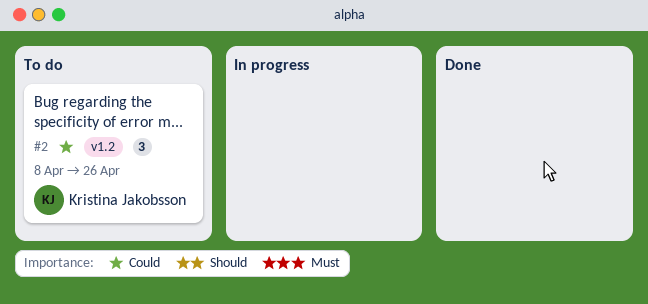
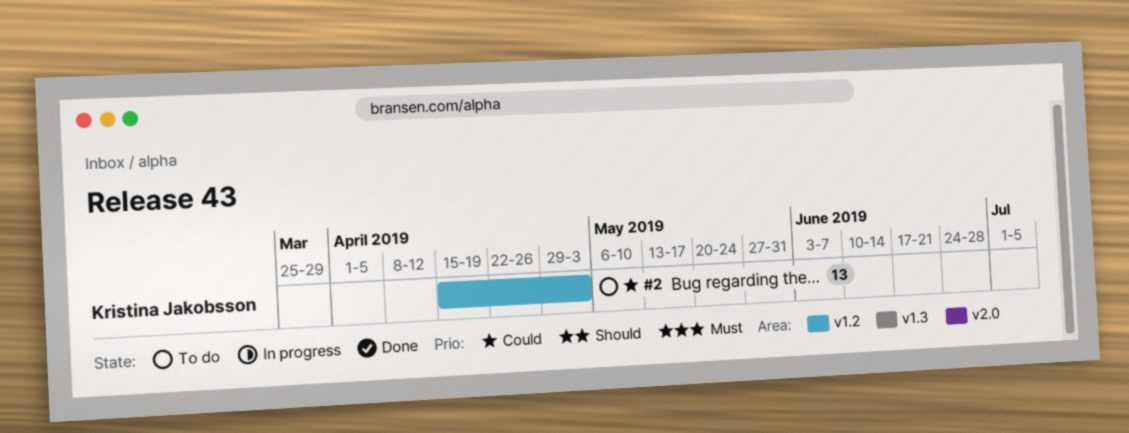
#2, estimate: 3 -> 13
#2, start: Apr 8 -> Apr 15
#2, due: Apr 26 -> May 3

